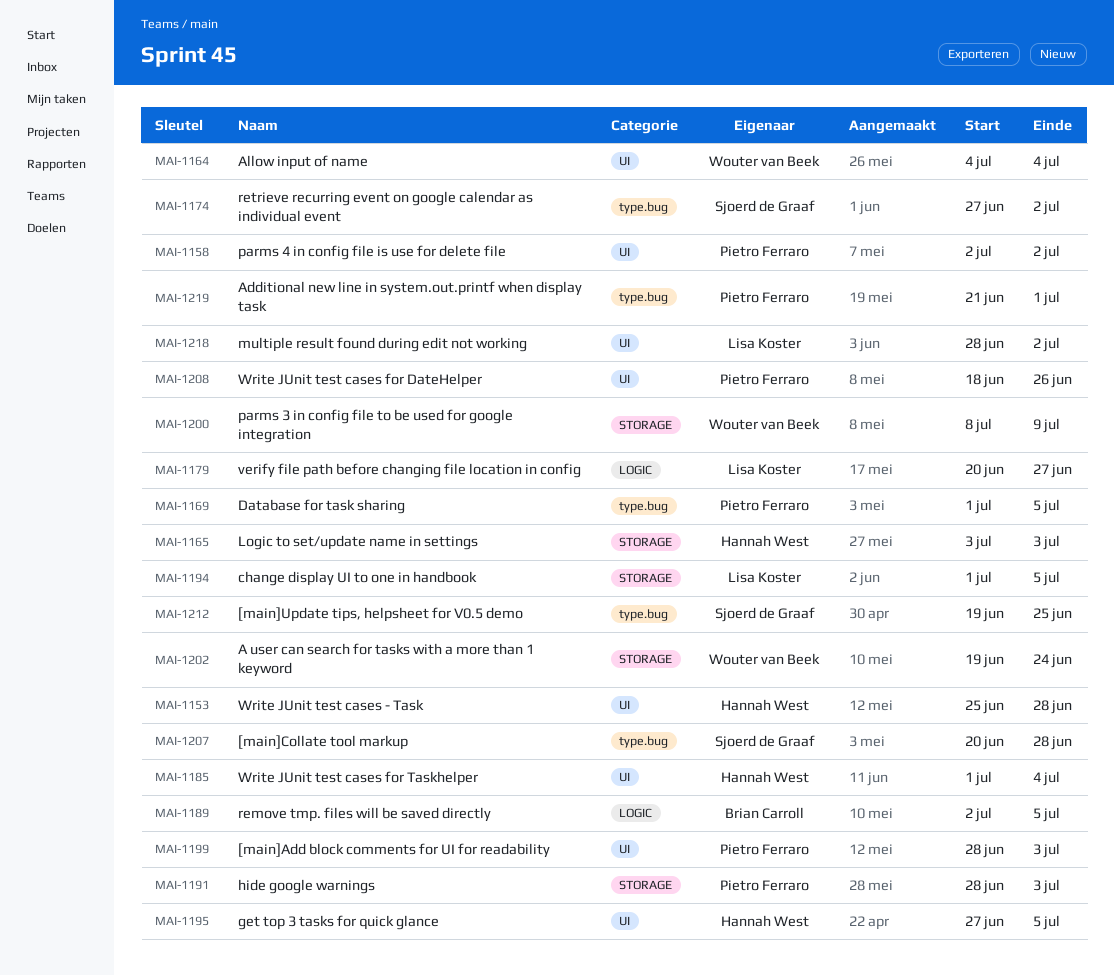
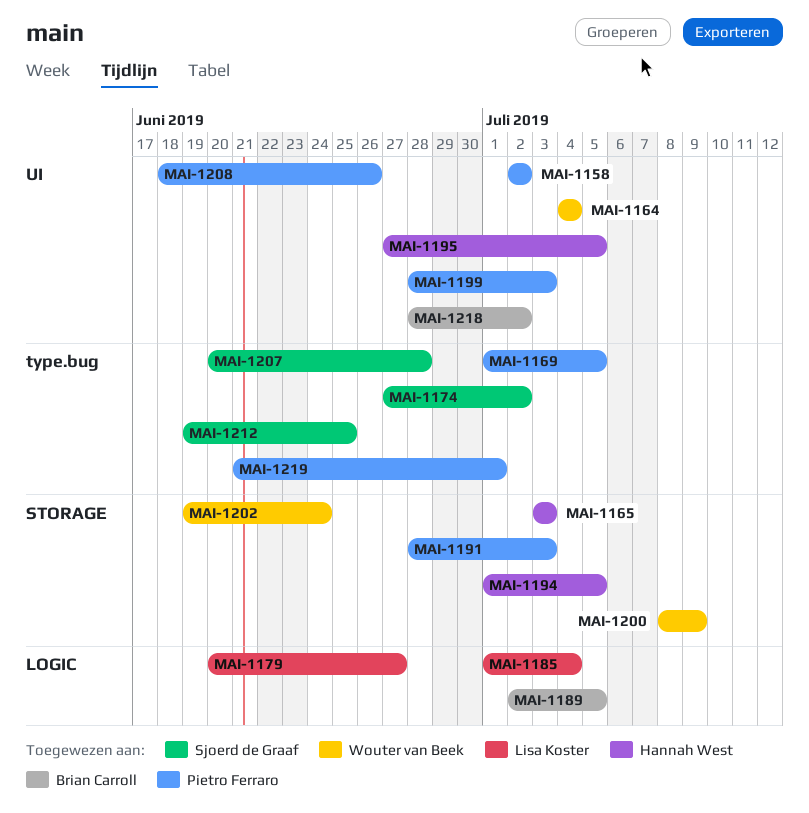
MAI-1153: present -> none
MAI-1185, owner: Hannah West -> Lisa Koster
MAI-1185, label: UI -> LOGIC
MAI-1194, owner: Lisa Koster -> Hannah West
MAI-1218, owner: Lisa Koster -> Brian Carroll

